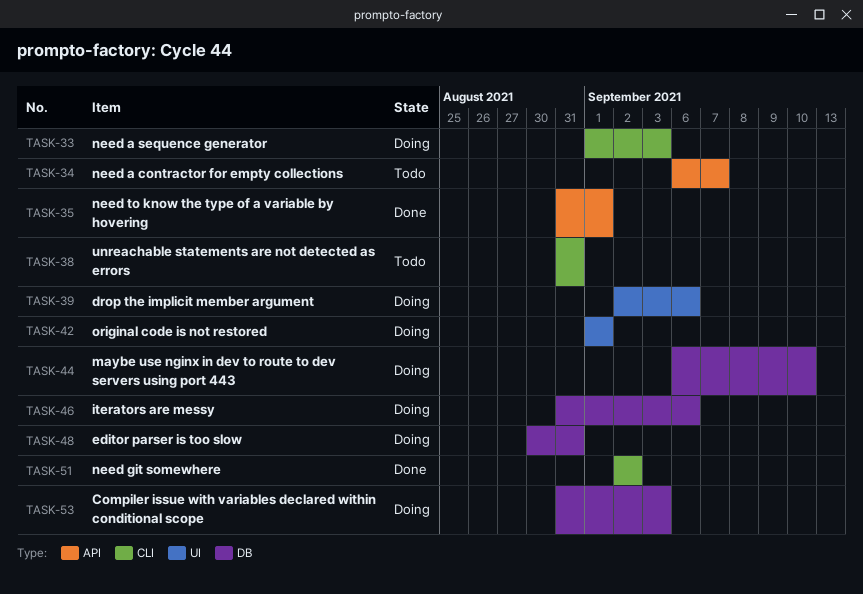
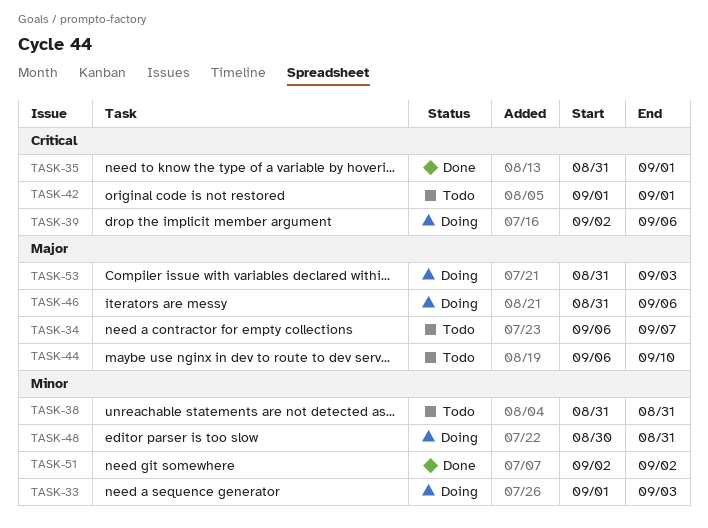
TASK-42, status: Doing -> Todo
TASK-44, status: Doing -> Todo

